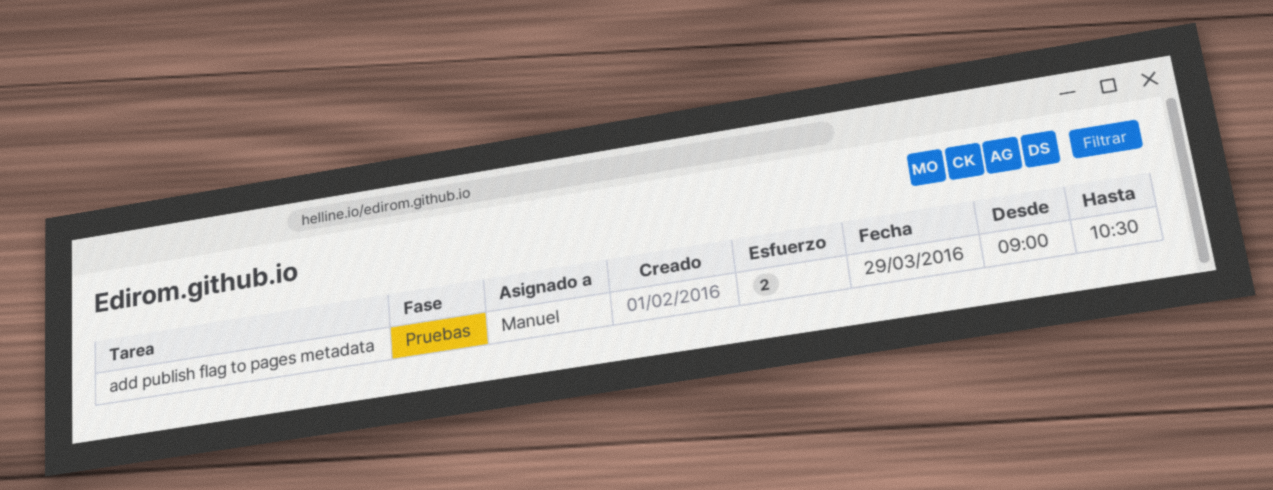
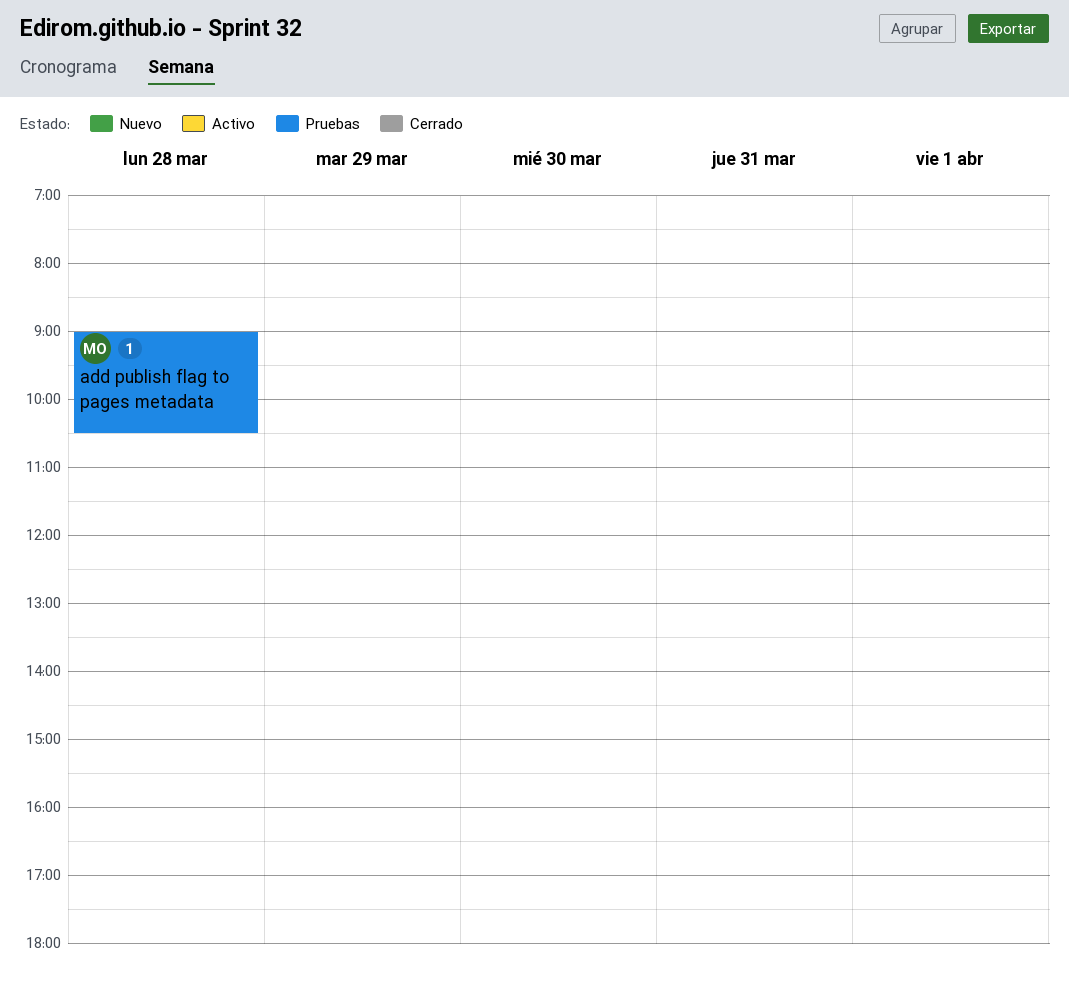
add publish flag to pages metadata, estimate: 2 -> 1
add publish flag to pages metadata, day: Mar 29 -> Mar 28

